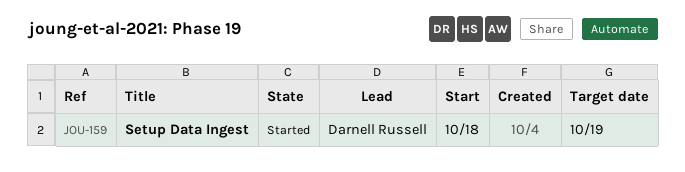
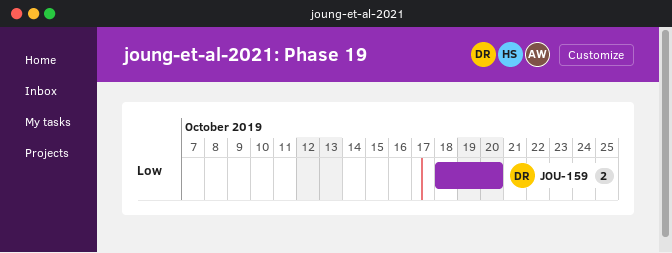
JOU-159, due: Oct 19 -> Oct 20

